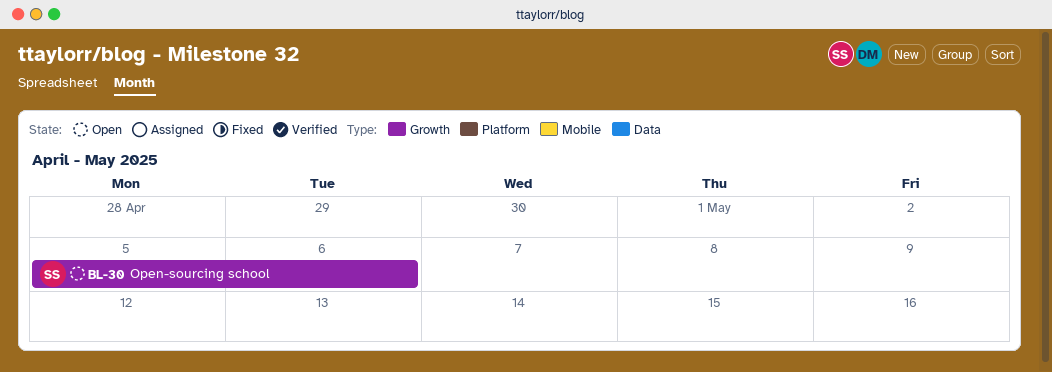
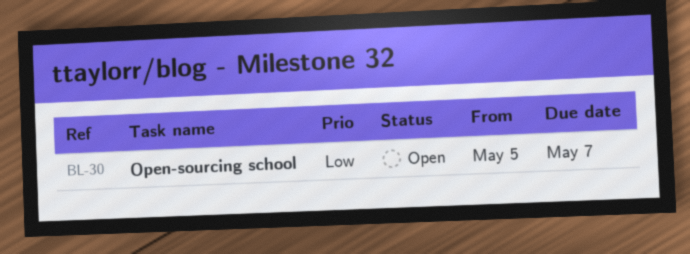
BL-30, due: May 6 -> May 7

